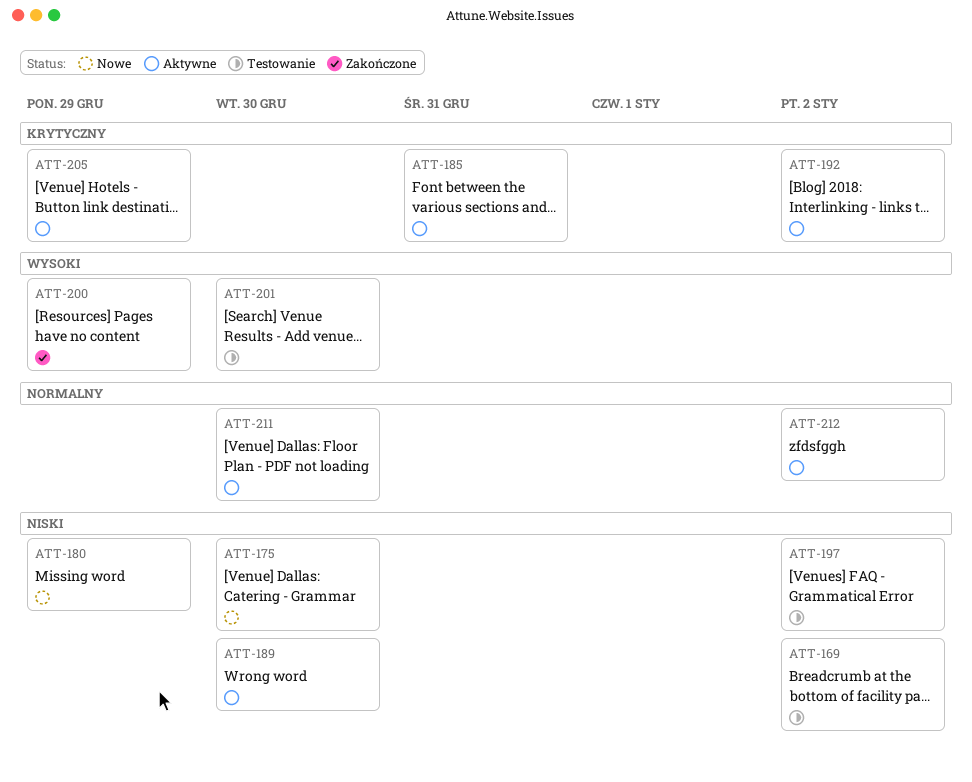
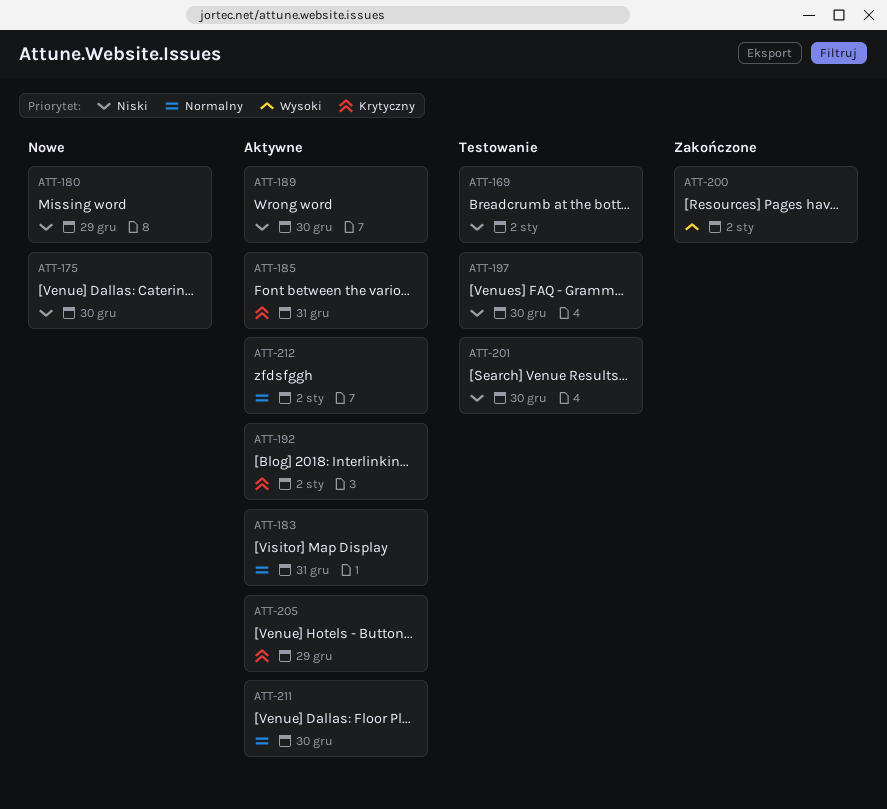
ATT-183: none -> present
ATT-197, due: Jan 2 -> Dec 30
ATT-200, due: Dec 29 -> Jan 2
ATT-201, priority: Wysoki -> Niski

